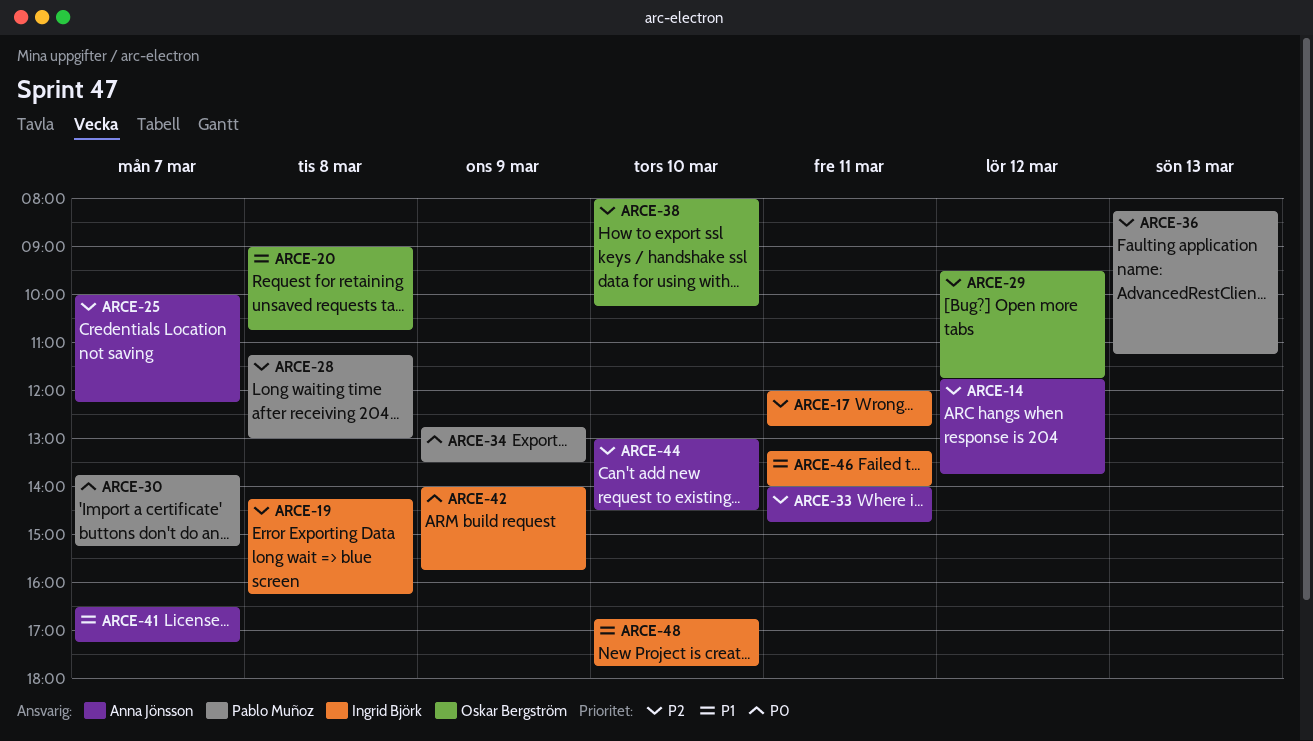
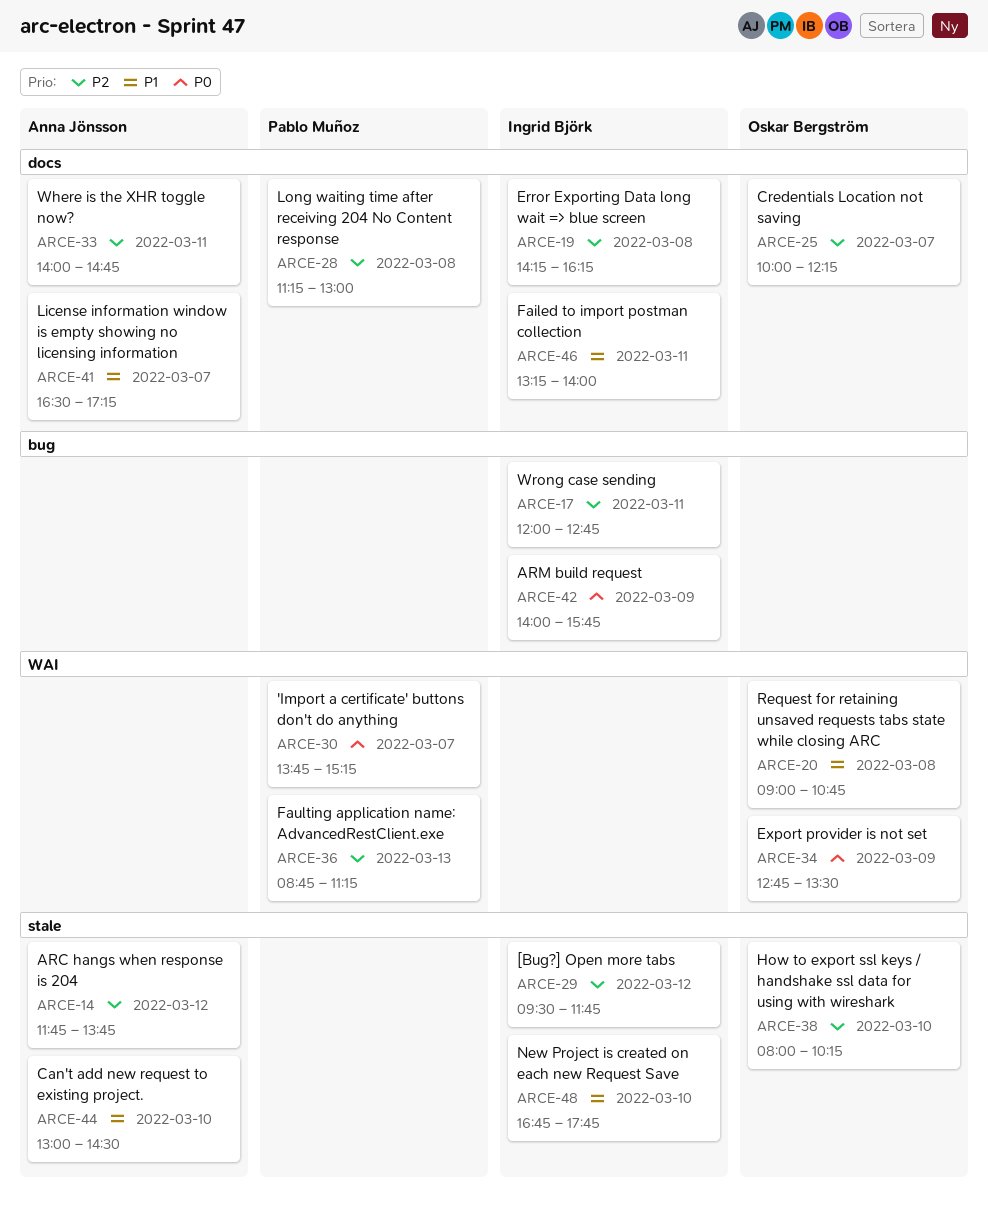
ARCE-25, owner: Anna Jönsson -> Oskar Bergström
ARCE-29, owner: Oskar Bergström -> Ingrid Björk
ARCE-34, owner: Pablo Muñoz -> Oskar Bergström
ARCE-36, begins: 08:15 -> 08:45
ARCE-44, priority: P2 -> P1

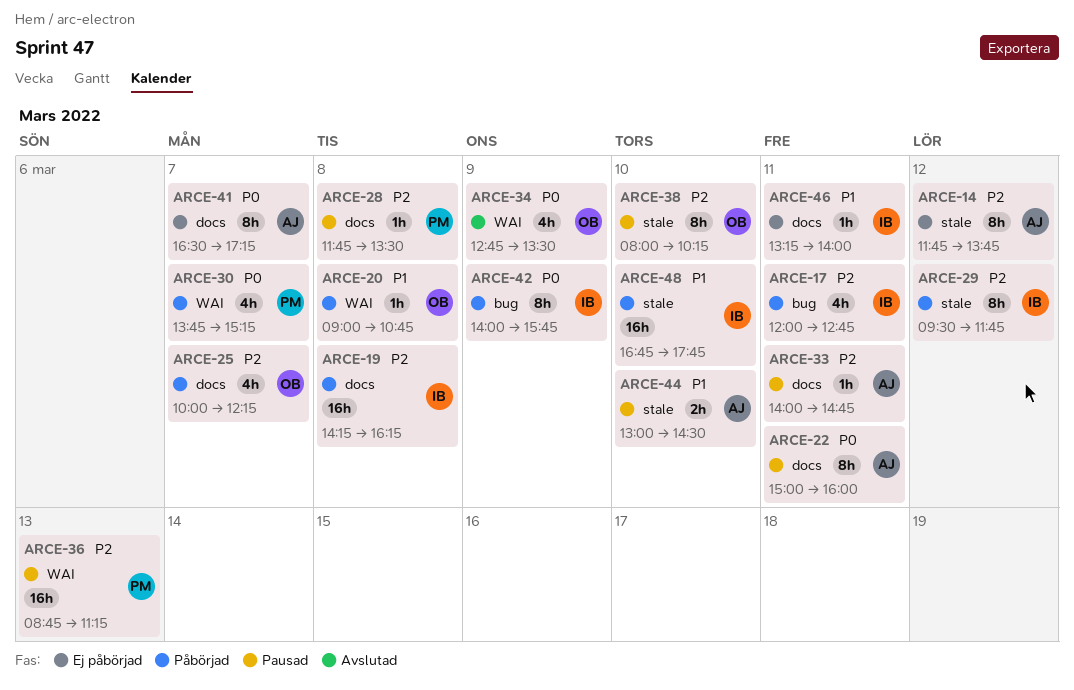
ARCE-22: none -> present
ARCE-28, begins: 11:15 -> 11:45
ARCE-28, ends: 13:00 -> 13:30
ARCE-41, priority: P1 -> P0

